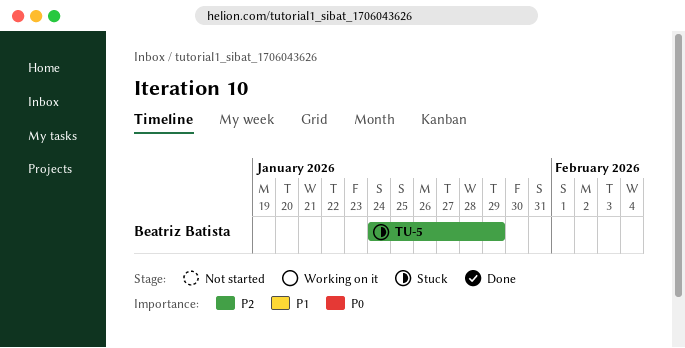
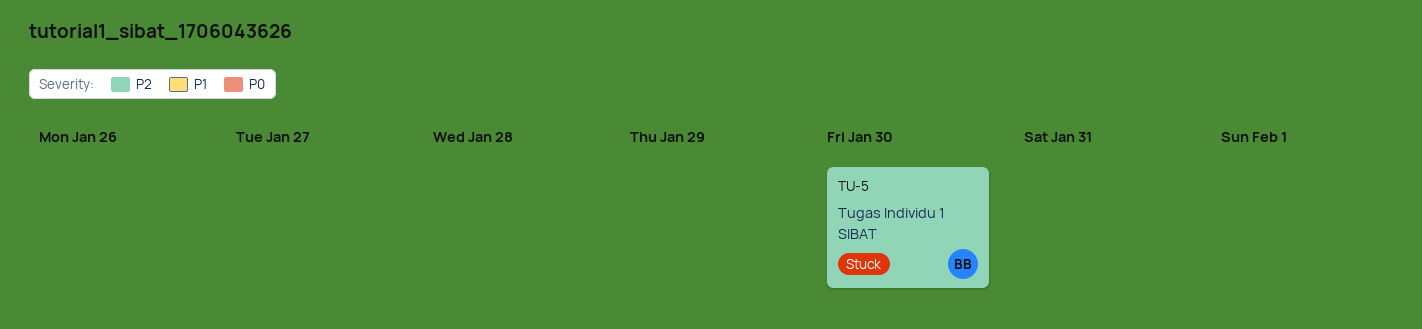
TU-5, due: Jan 29 -> Jan 30

